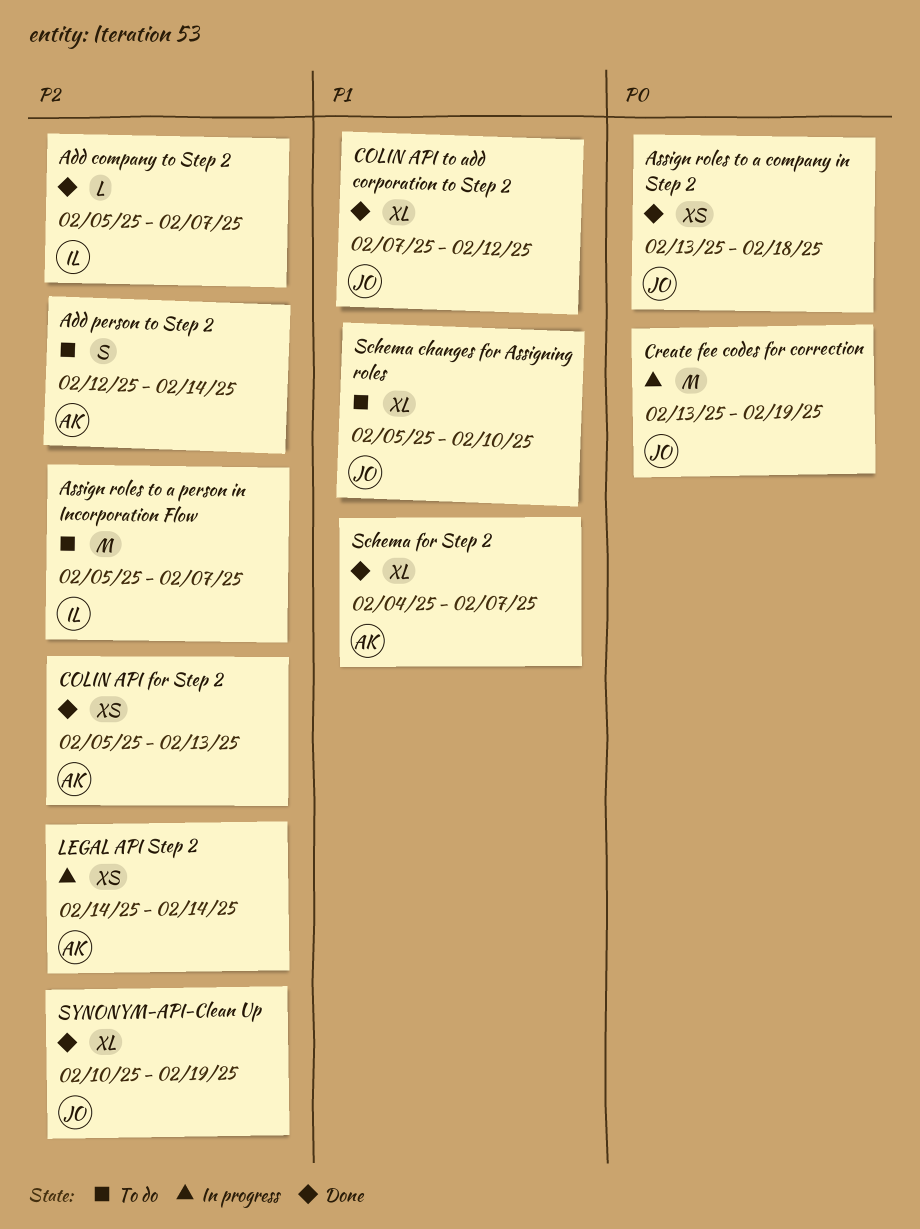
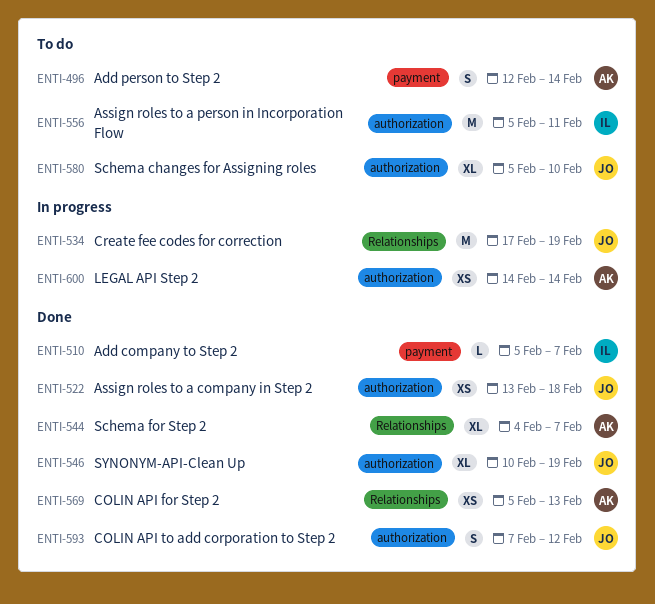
Assign roles to a person in Incorporation Flow, due: Feb 7 -> Feb 11
COLIN API to add corporation to Step 2, estimate: XL -> S
Create fee codes for correction, start: Feb 13 -> Feb 17

